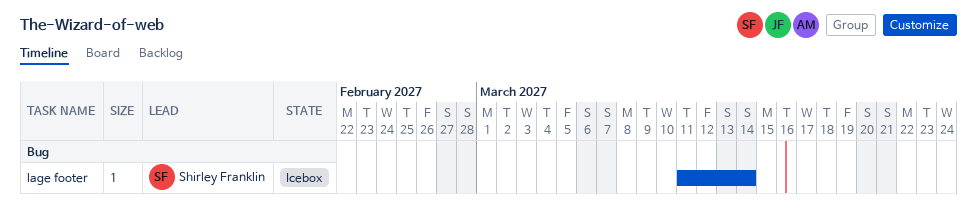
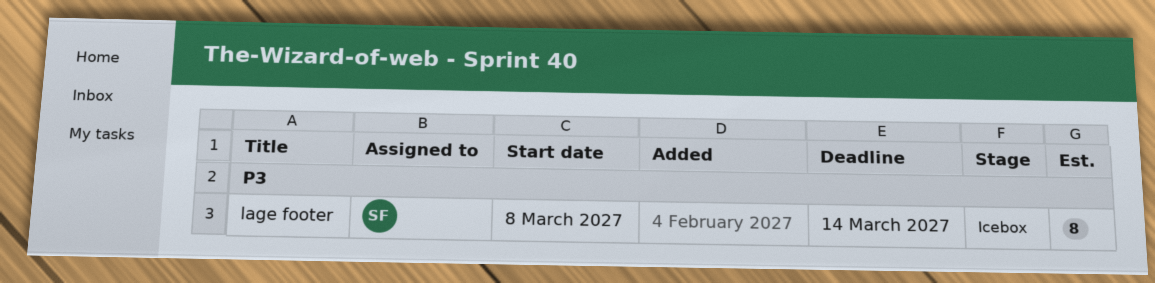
lage footer, estimate: 1 -> 8
lage footer, start: Mar 11 -> Mar 8

